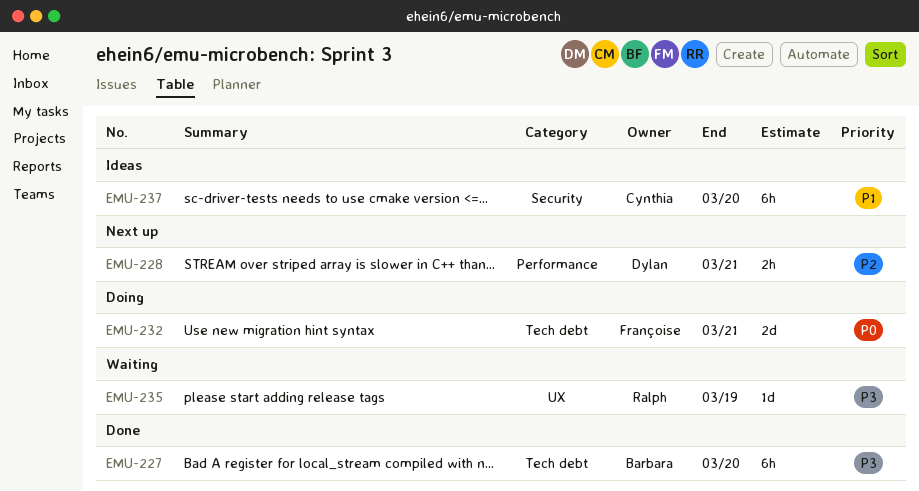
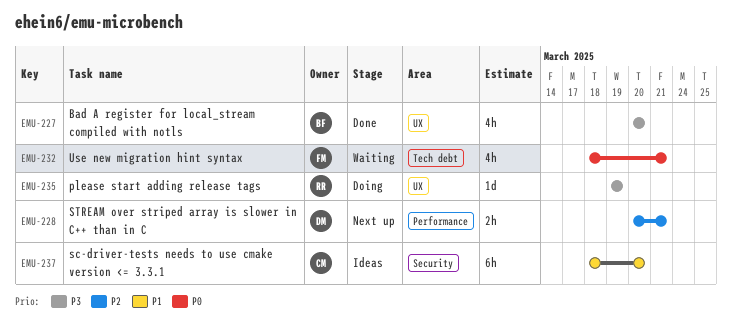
EMU-227, label: Tech debt -> UX
EMU-227, estimate: 6h -> 4h
EMU-232, status: Doing -> Waiting
EMU-232, estimate: 2d -> 4h
EMU-235, status: Waiting -> Doing

